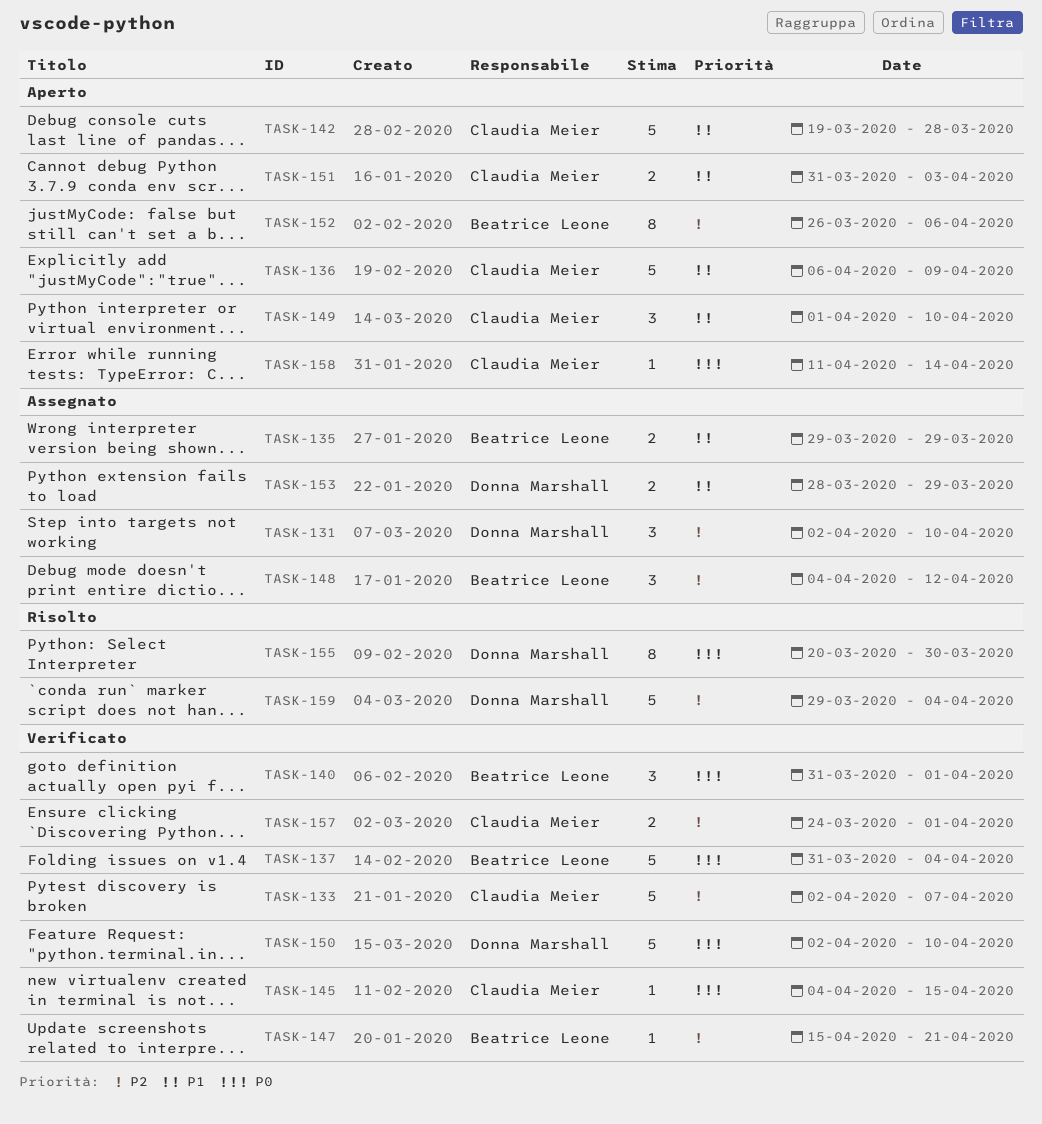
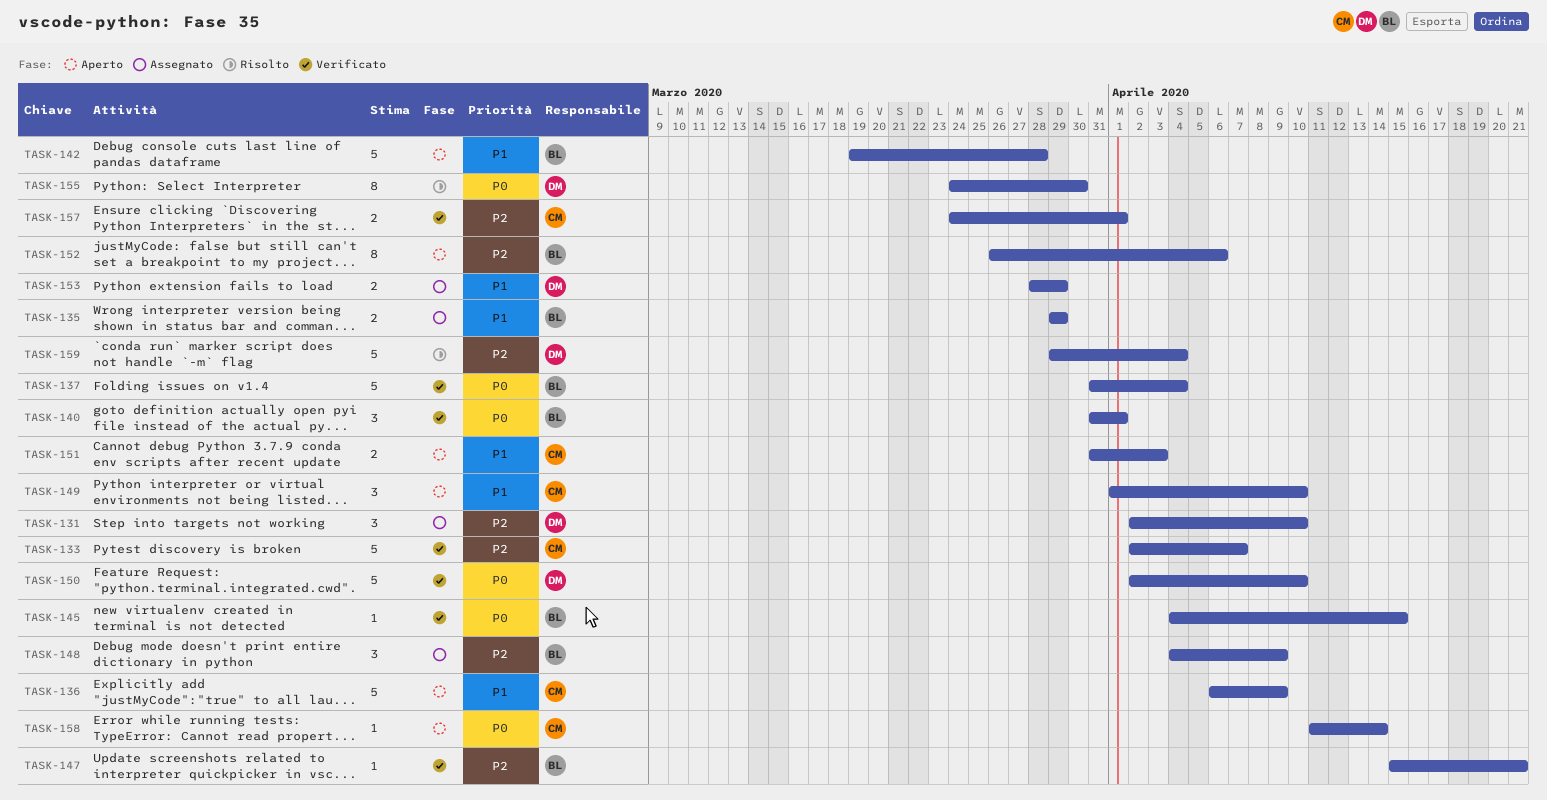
TASK-142, owner: Claudia Meier -> Beatrice Leone
TASK-145, owner: Claudia Meier -> Beatrice Leone
TASK-148, due: Apr 12 -> Apr 9
TASK-155, start: Mar 20 -> Mar 24

